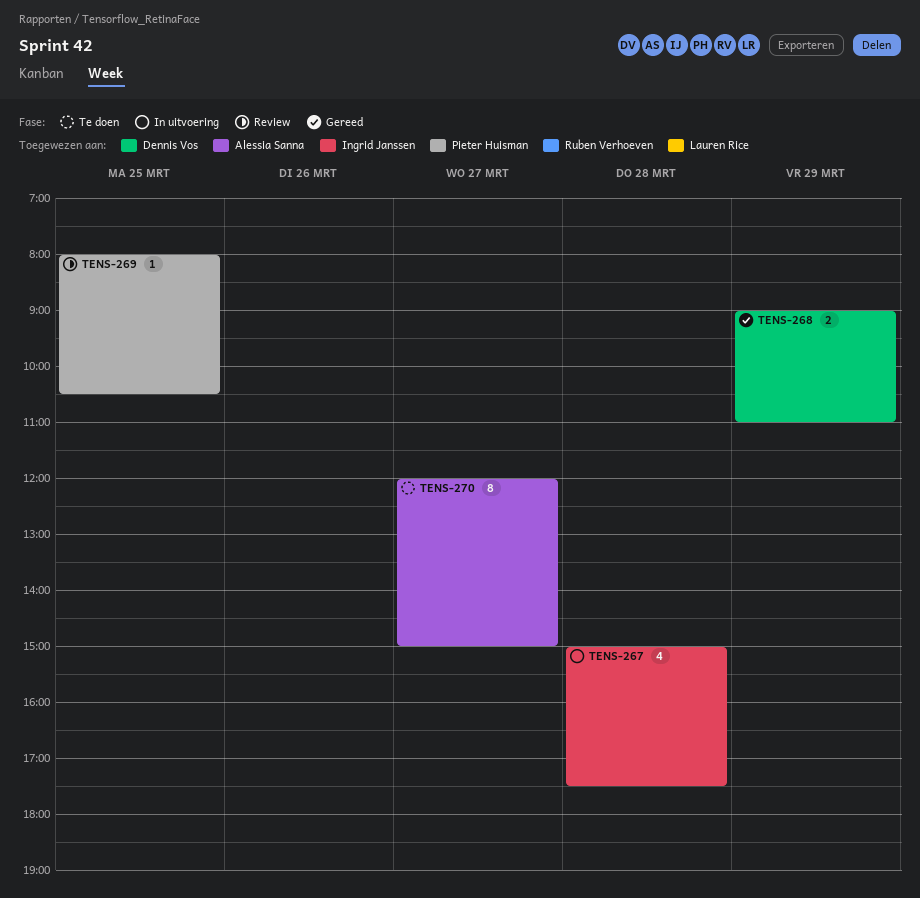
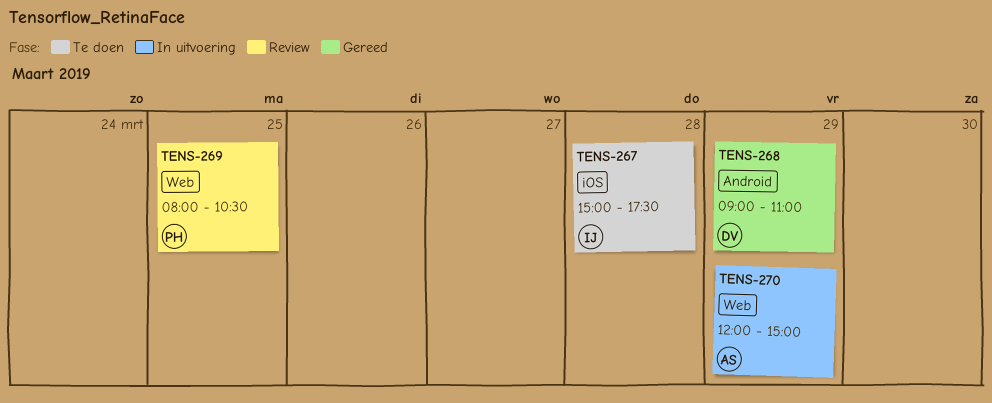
TENS-267, status: In uitvoering -> Te doen
TENS-270, status: Te doen -> In uitvoering
TENS-270, day: Mar 27 -> Mar 29

